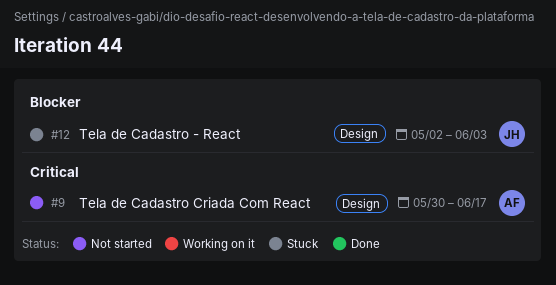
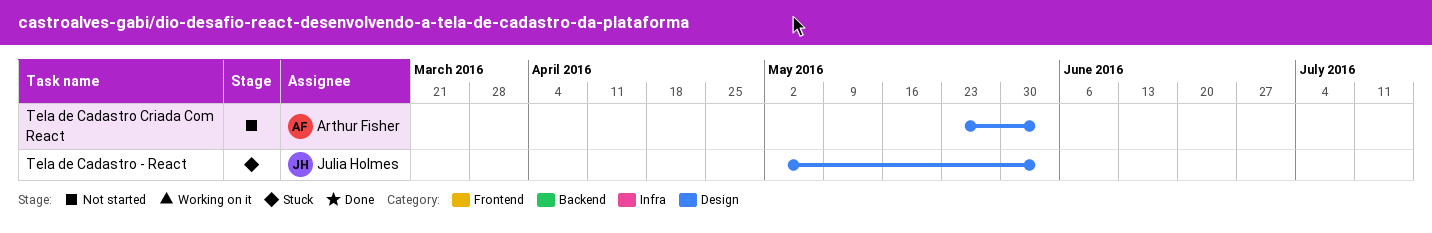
Tela de Cadastro Criada Com React, start: May 30 -> May 23
Tela de Cadastro Criada Com React, due: Jun 17 -> Jun 3

